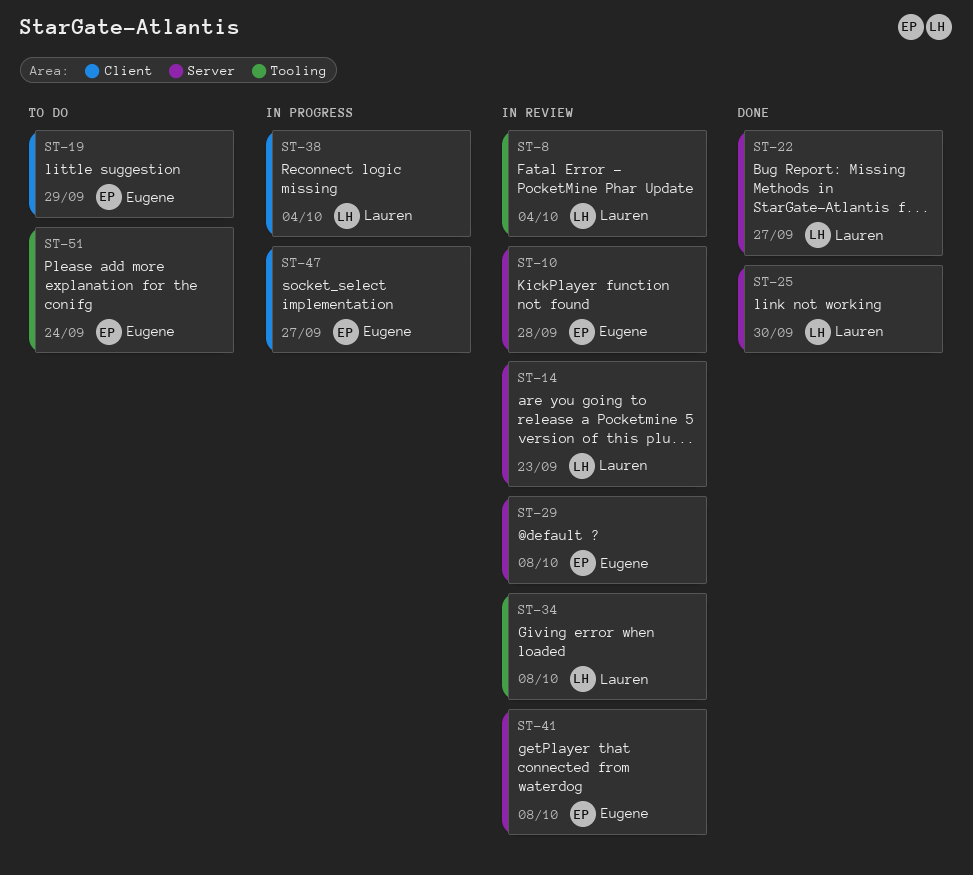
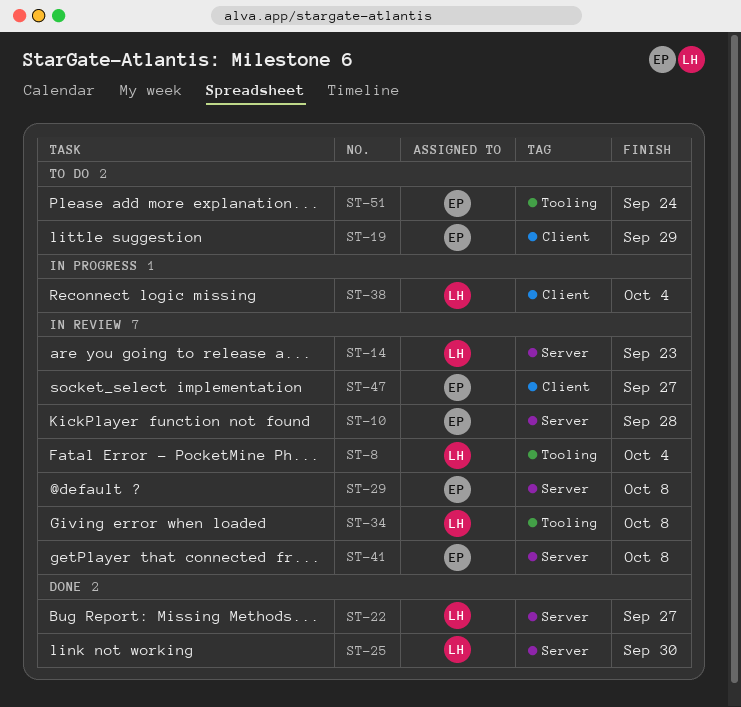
ST-47, status: In progress -> In review

